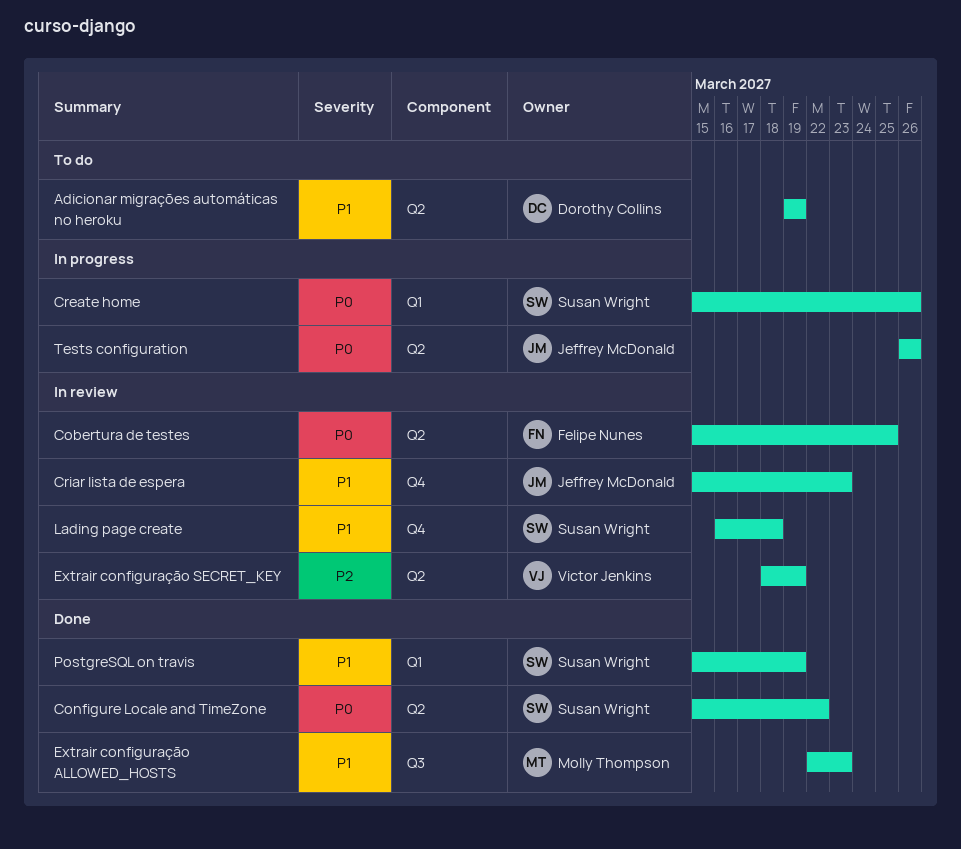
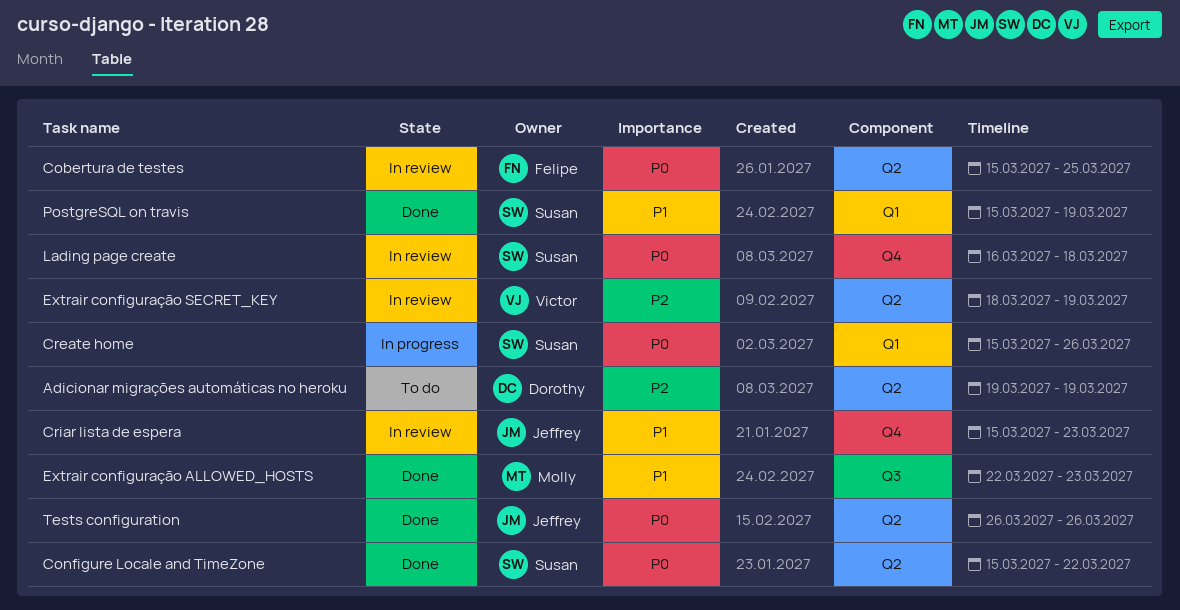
Adicionar migrações automáticas no heroku, priority: P1 -> P2
Lading page create, priority: P1 -> P0
Tests configuration, status: In progress -> Done

